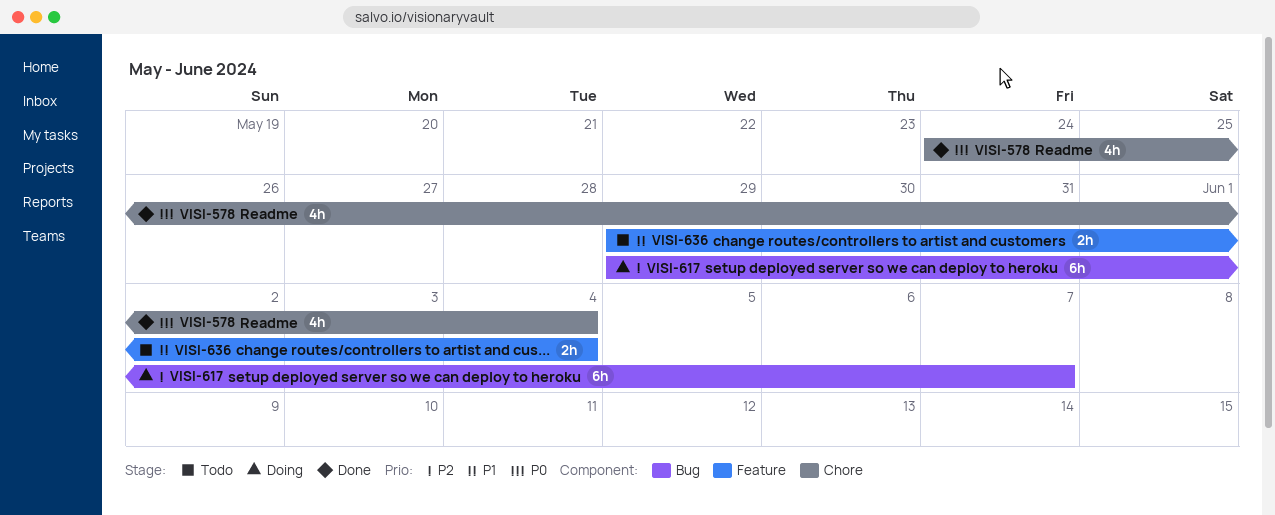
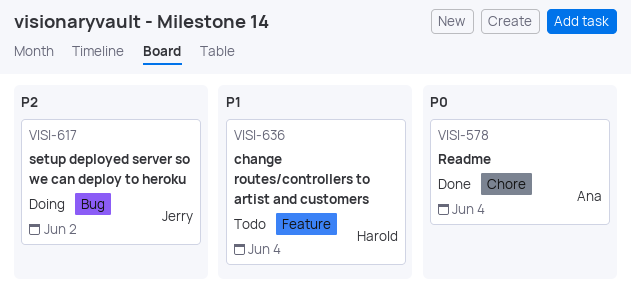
VISI-617, due: Jun 7 -> Jun 2

